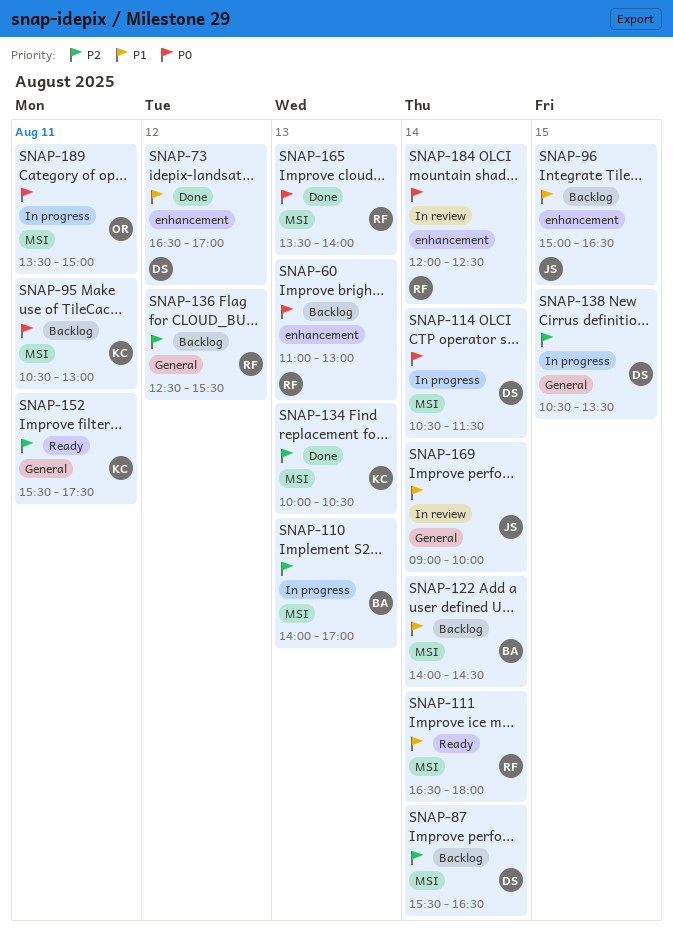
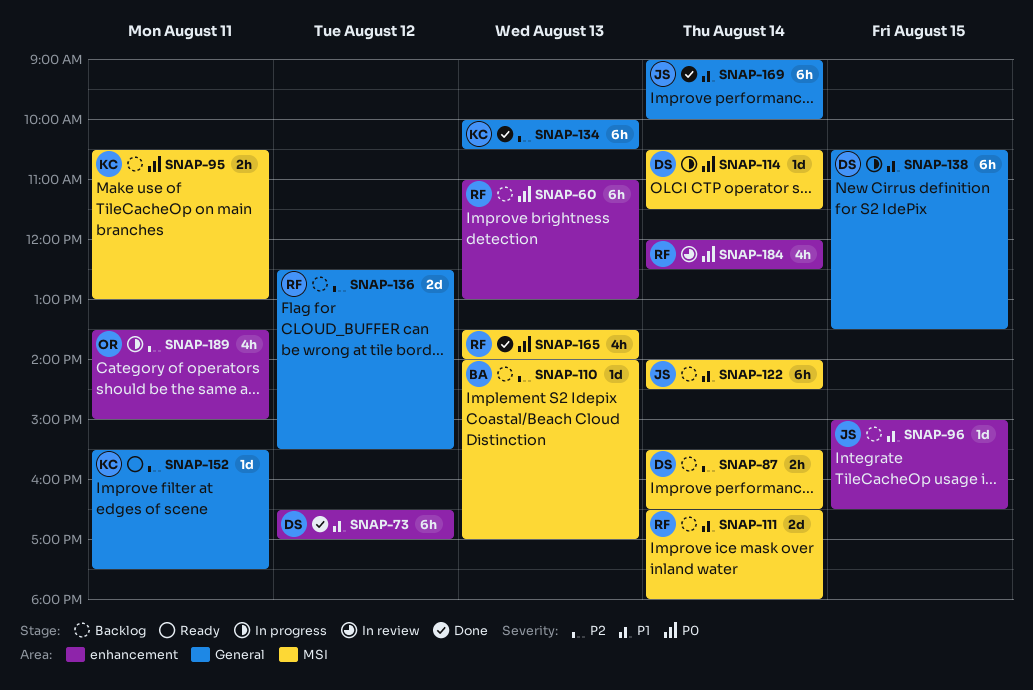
SNAP-110, status: In progress -> Backlog
SNAP-111, status: Ready -> Backlog
SNAP-122, owner: BA -> JS
SNAP-134, label: MSI -> General
SNAP-138, priority: P2 -> P1
SNAP-169, status: In review -> Done
SNAP-189, priority: P0 -> P2
SNAP-189, label: MSI -> enhancement

